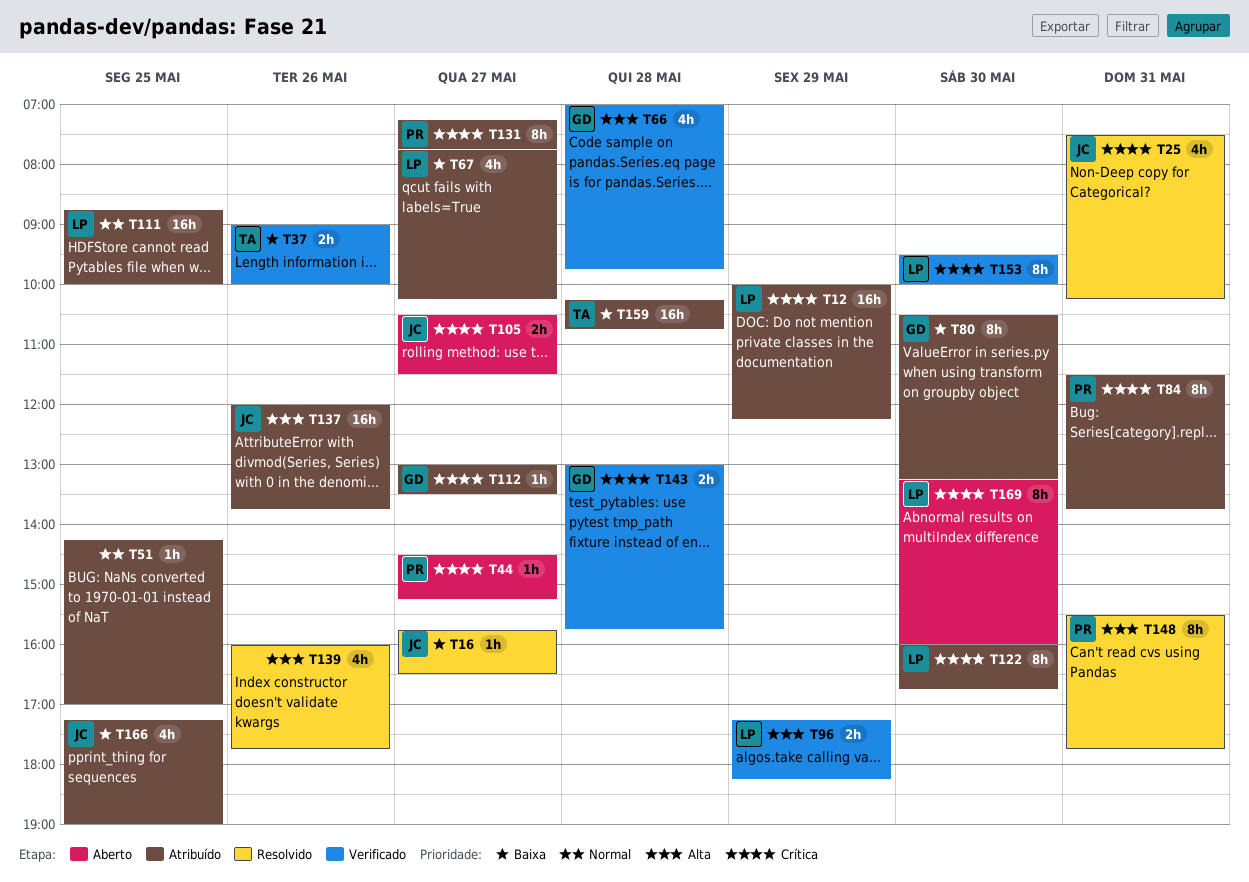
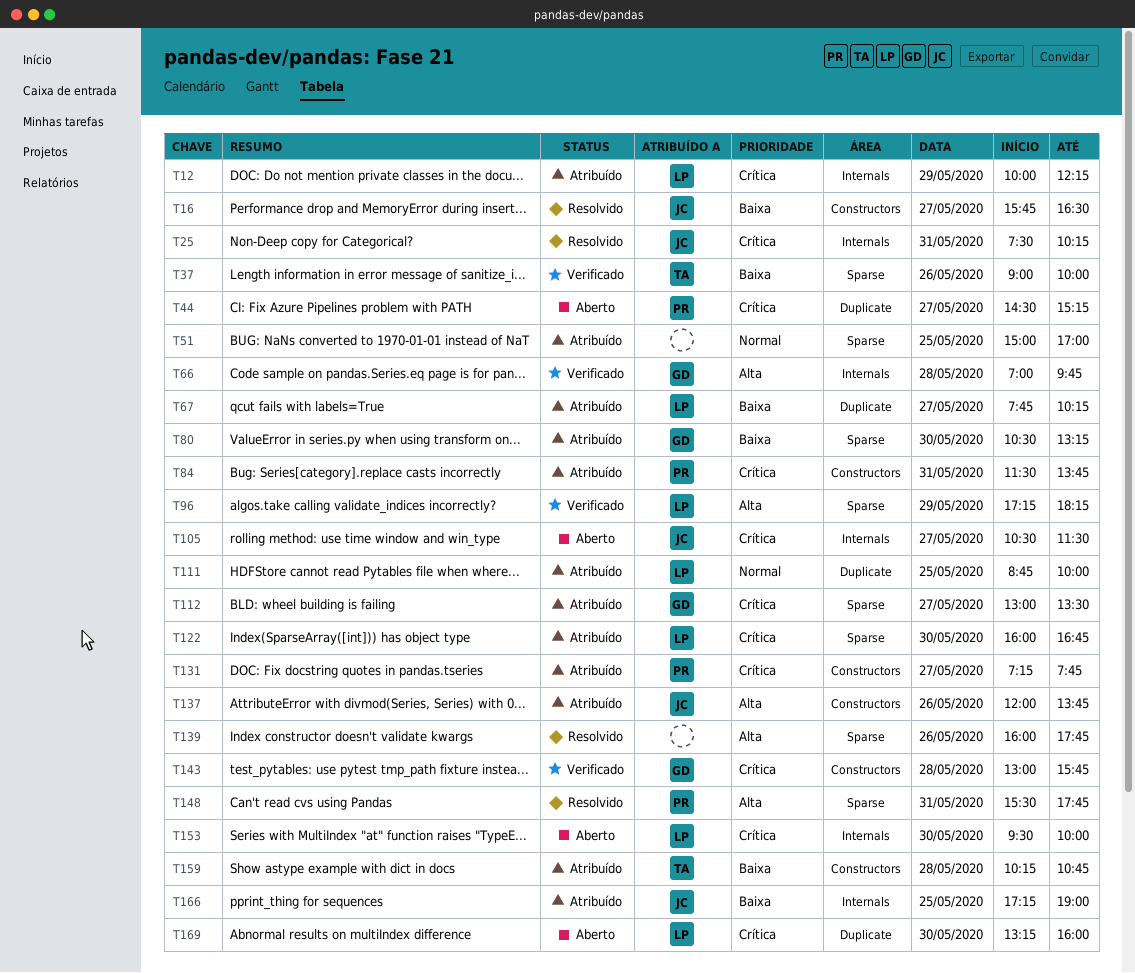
T51, begins: 14:15 -> 15:00
T153, status: Verificado -> Aberto

